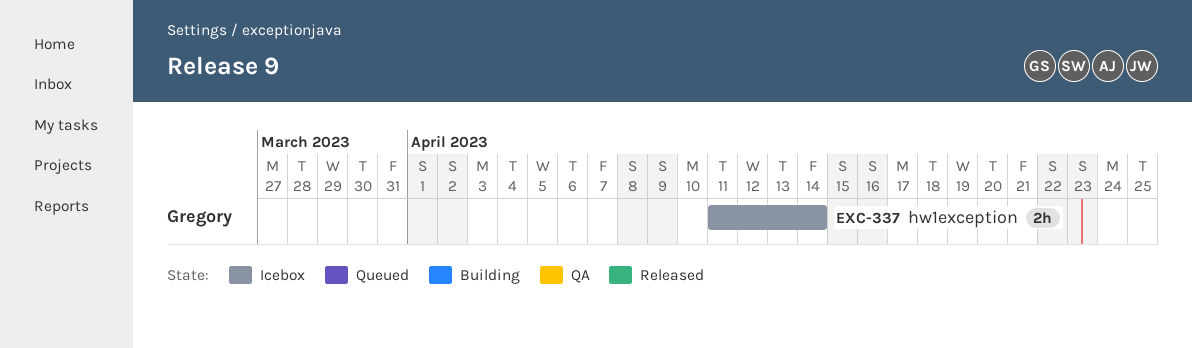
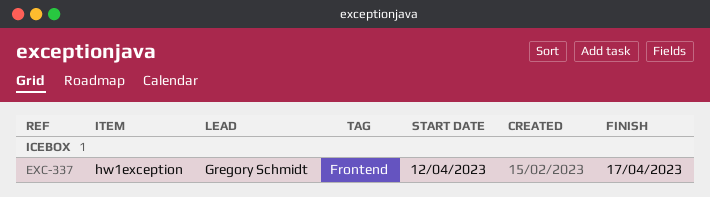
EXC-337, start: Apr 11 -> Apr 12
EXC-337, due: Apr 14 -> Apr 17

